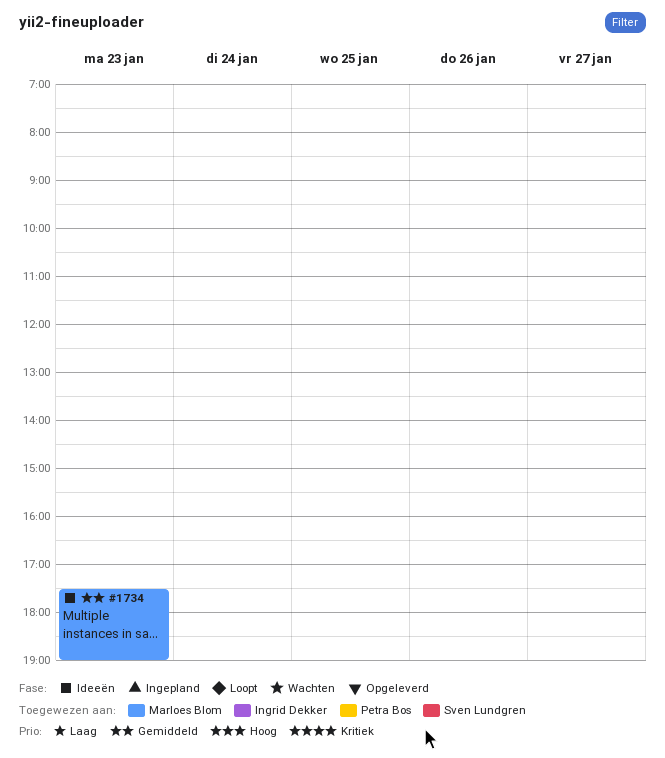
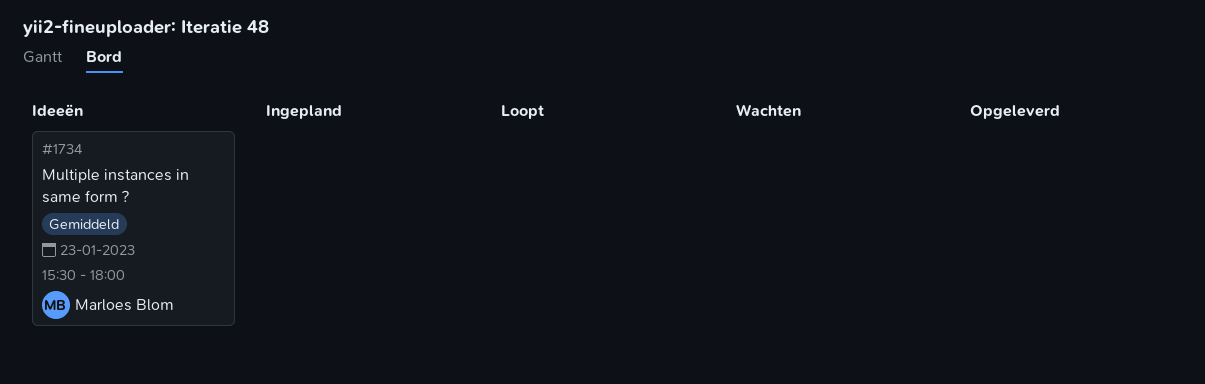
#1734, begins: 17:30 -> 15:30
#1734, ends: 19:00 -> 18:00

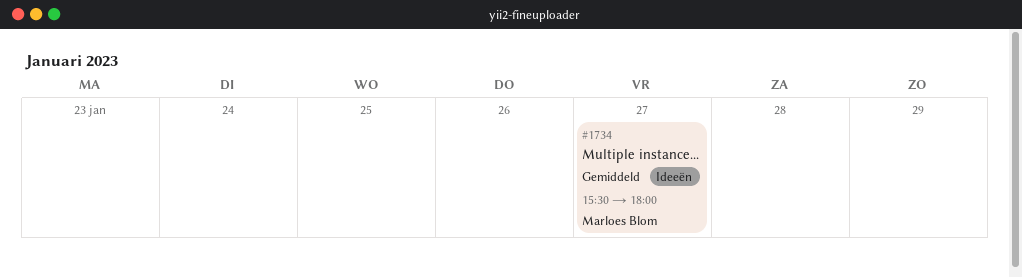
#1734, day: Jan 23 -> Jan 27

